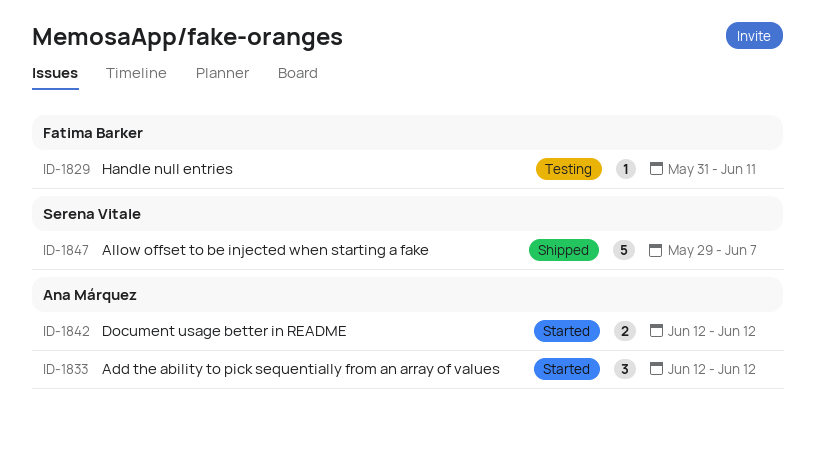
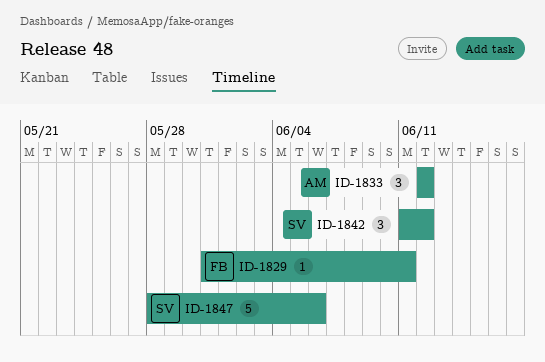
ID-1842, owner: Ana Márquez -> Serena Vitale
ID-1842, estimate: 2 -> 3
ID-1842, start: Jun 12 -> Jun 11
ID-1847, start: May 29 -> May 28
ID-1847, due: Jun 7 -> Jun 6

